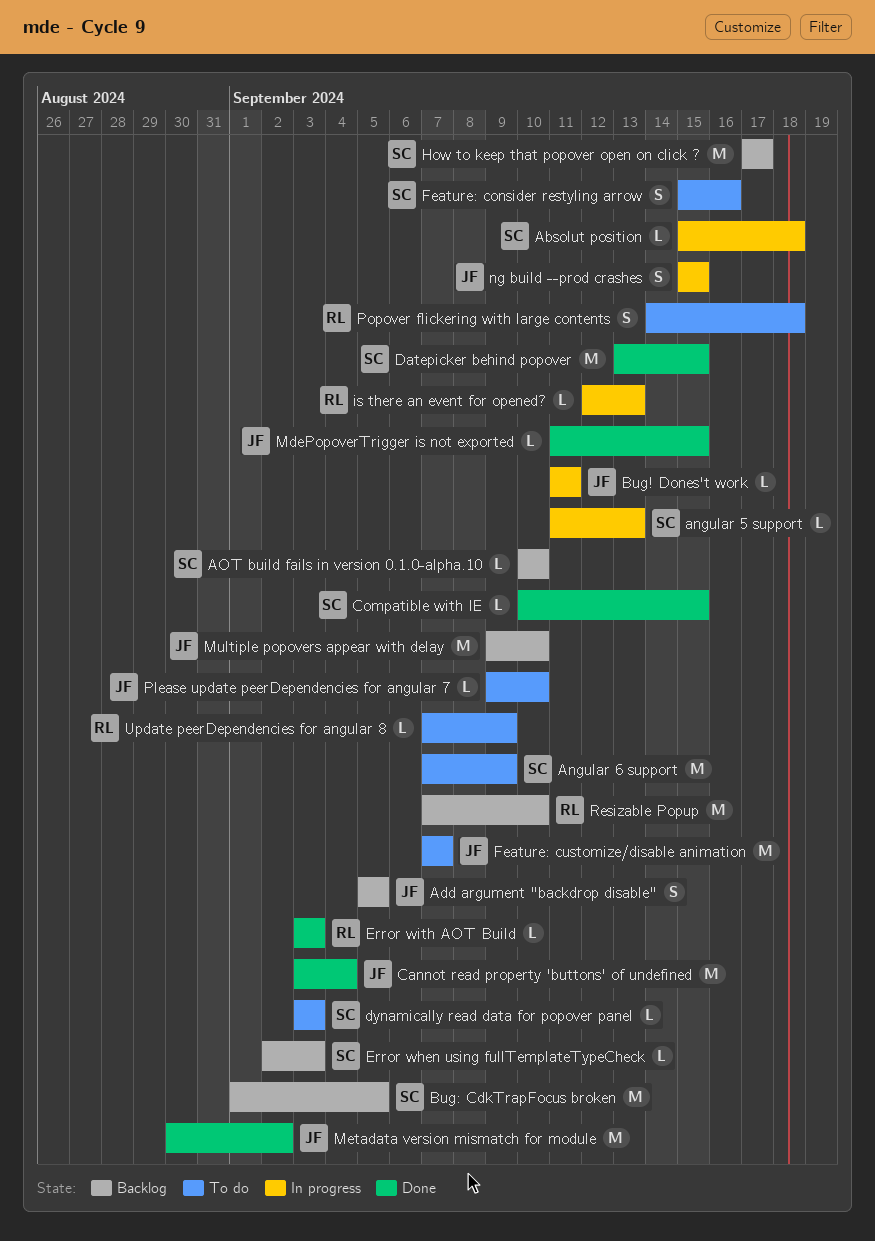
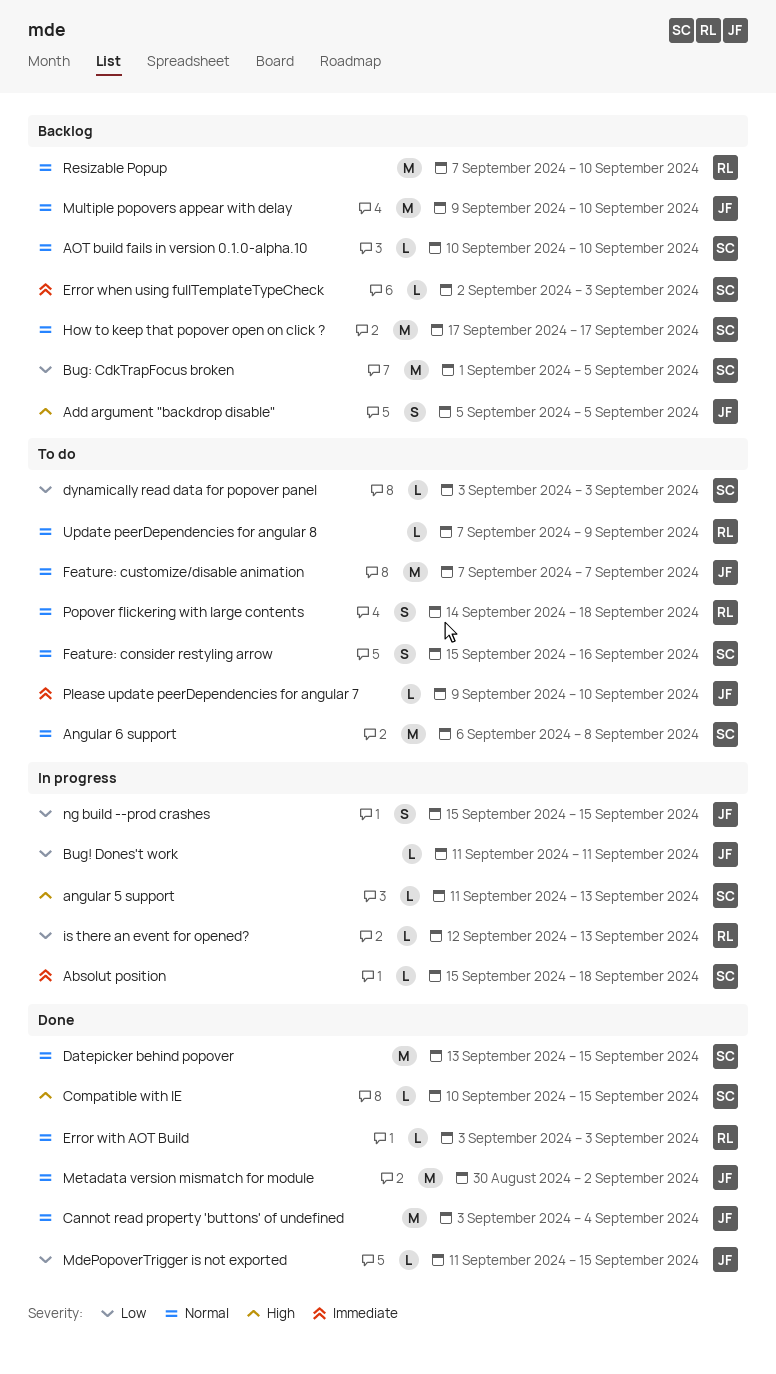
Angular 6 support, start: Sep 7 -> Sep 6
Angular 6 support, due: Sep 9 -> Sep 8

